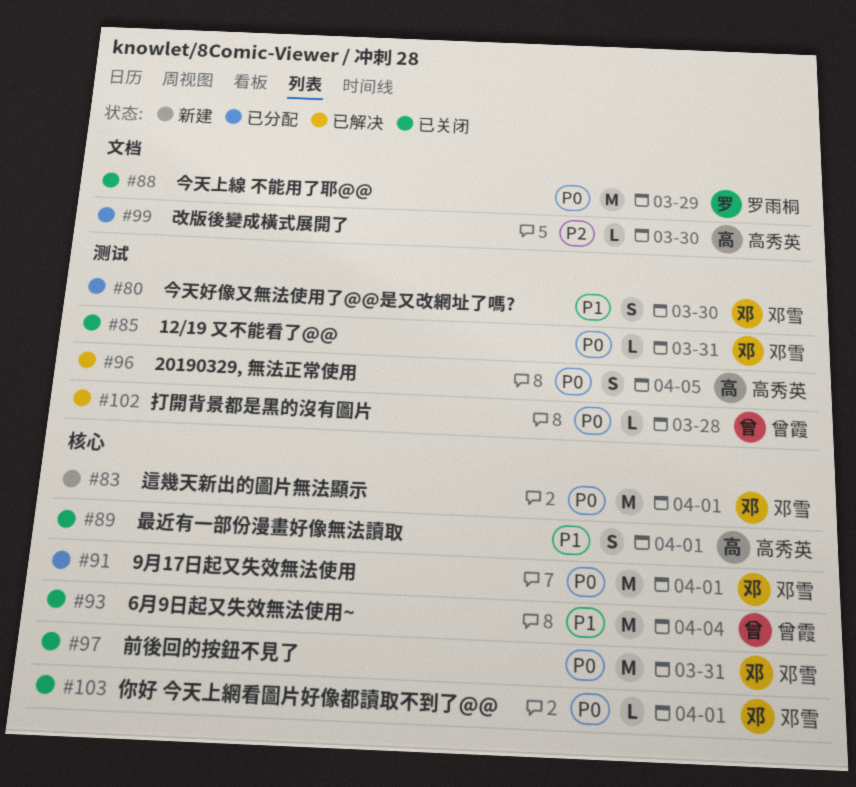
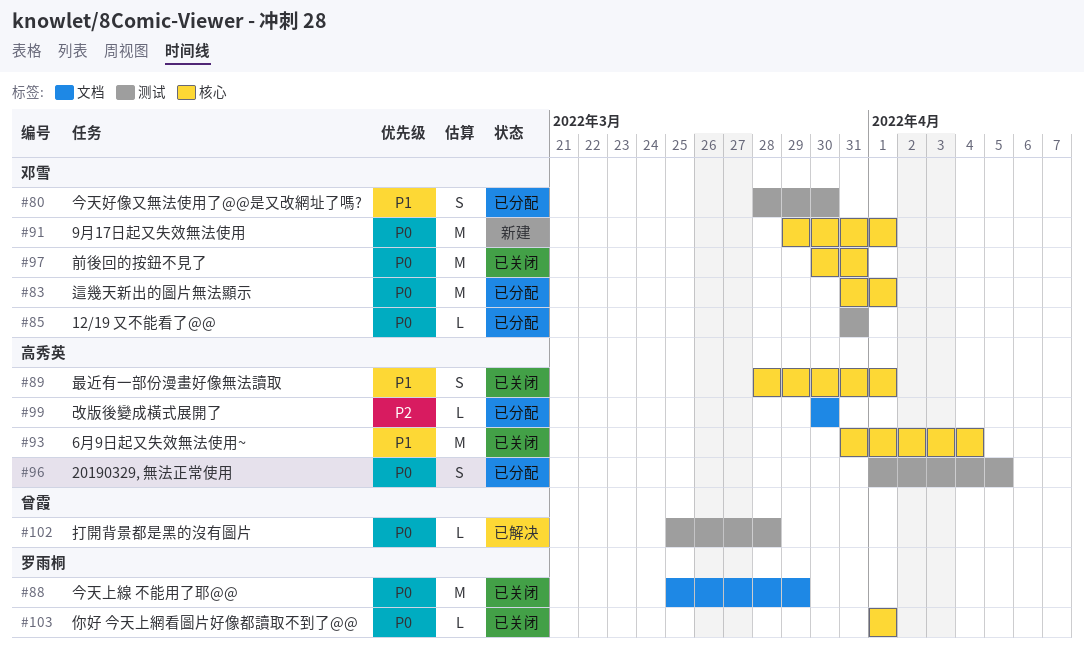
#83, status: 新建 -> 已分配
#85, status: 已关闭 -> 已分配
#91, status: 已分配 -> 新建
#93, owner: 曾霞 -> 高秀英
#96, status: 已解决 -> 已分配
#103, owner: 邓雪 -> 罗雨桐

